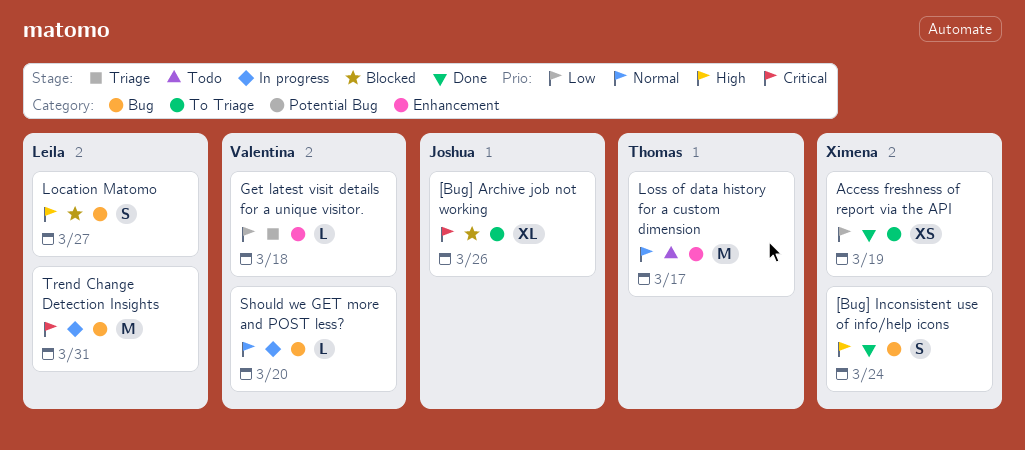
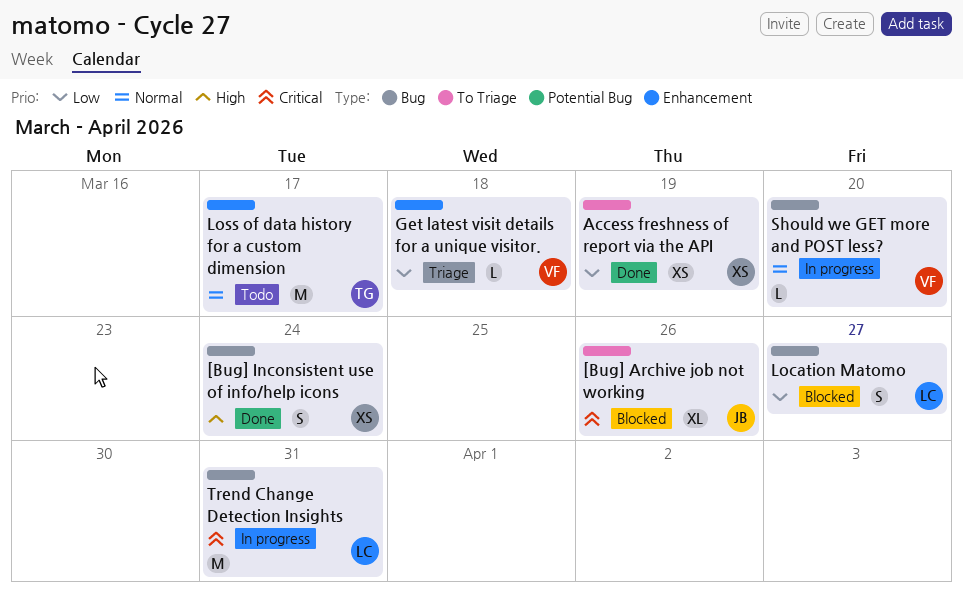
Location Matomo, priority: High -> Low

